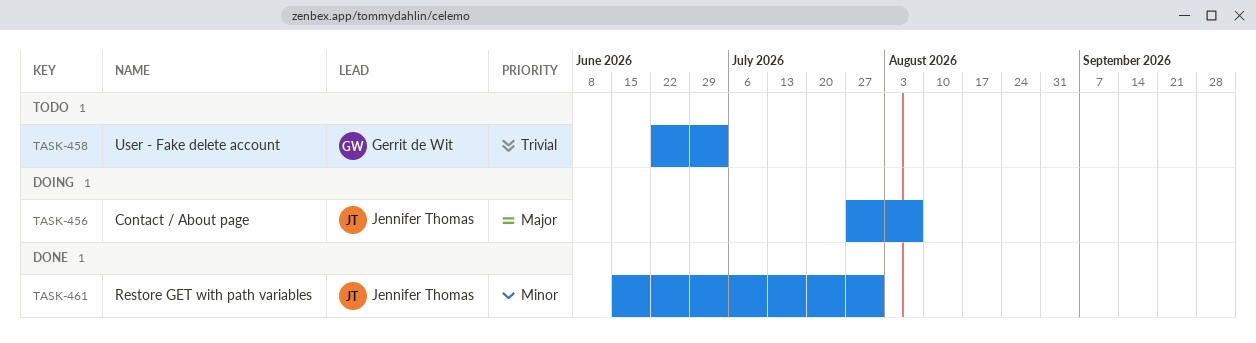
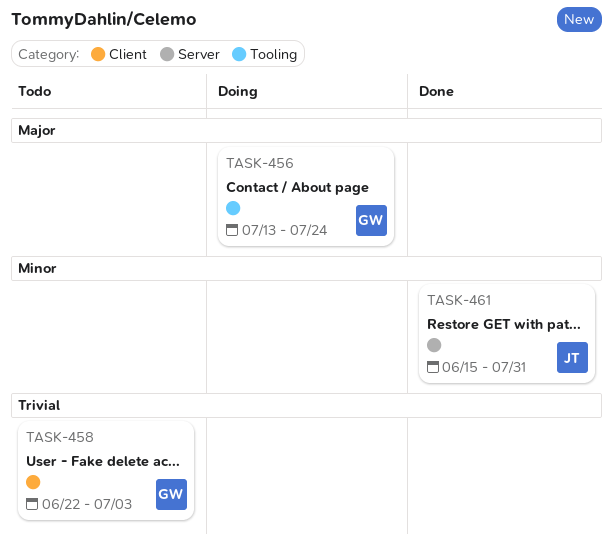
TASK-456, owner: Jennifer Thomas -> Gerrit de Wit
TASK-456, start: Jul 27 -> Jul 13
TASK-456, due: Aug 7 -> Jul 24

